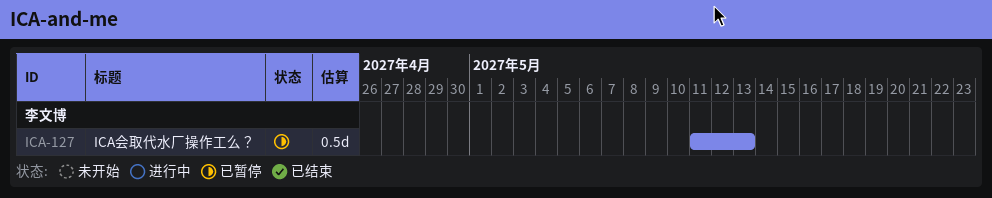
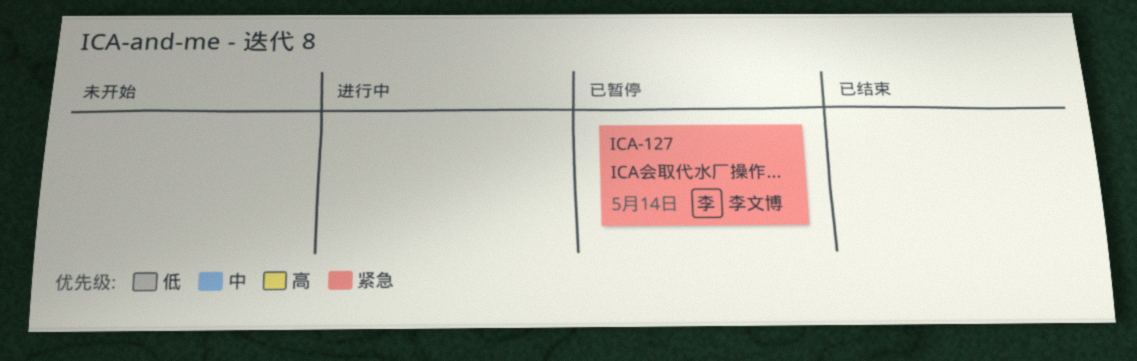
ICA-127, due: May 13 -> May 14

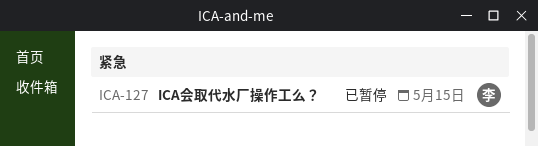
ICA-127, due: May 14 -> May 15

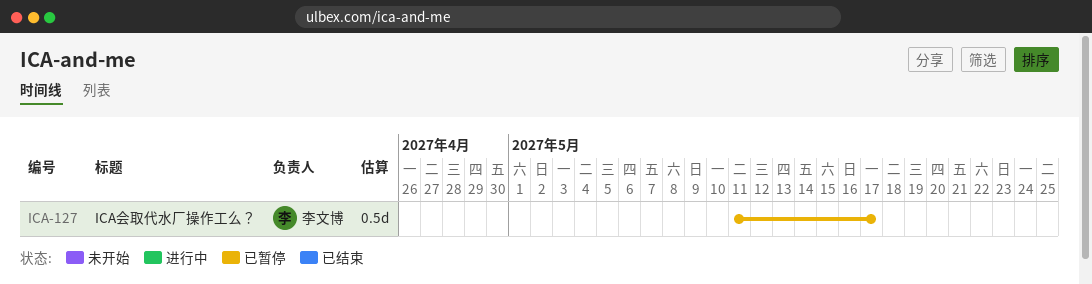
ICA-127, due: May 15 -> May 17

